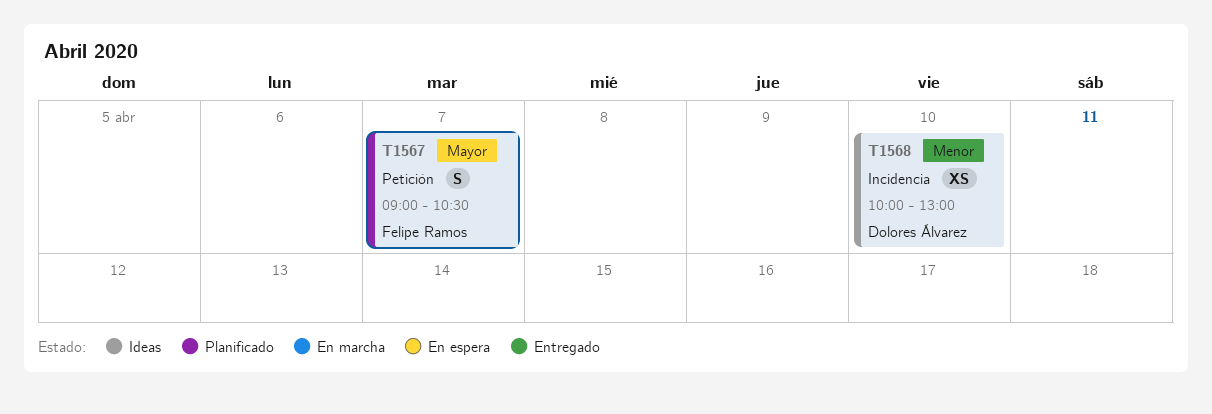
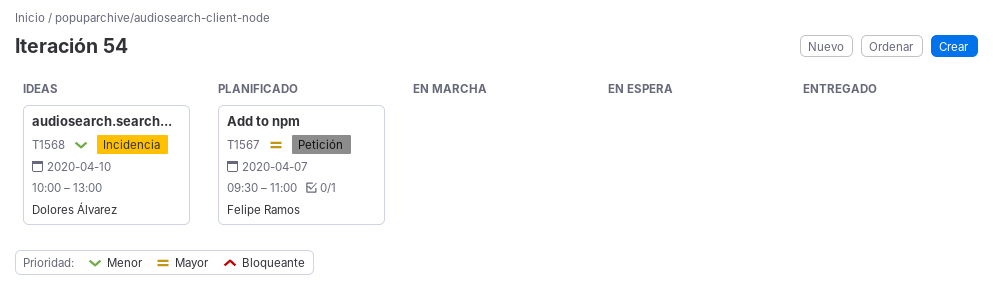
T1567, begins: 09:00 -> 09:30
T1567, ends: 10:30 -> 11:00

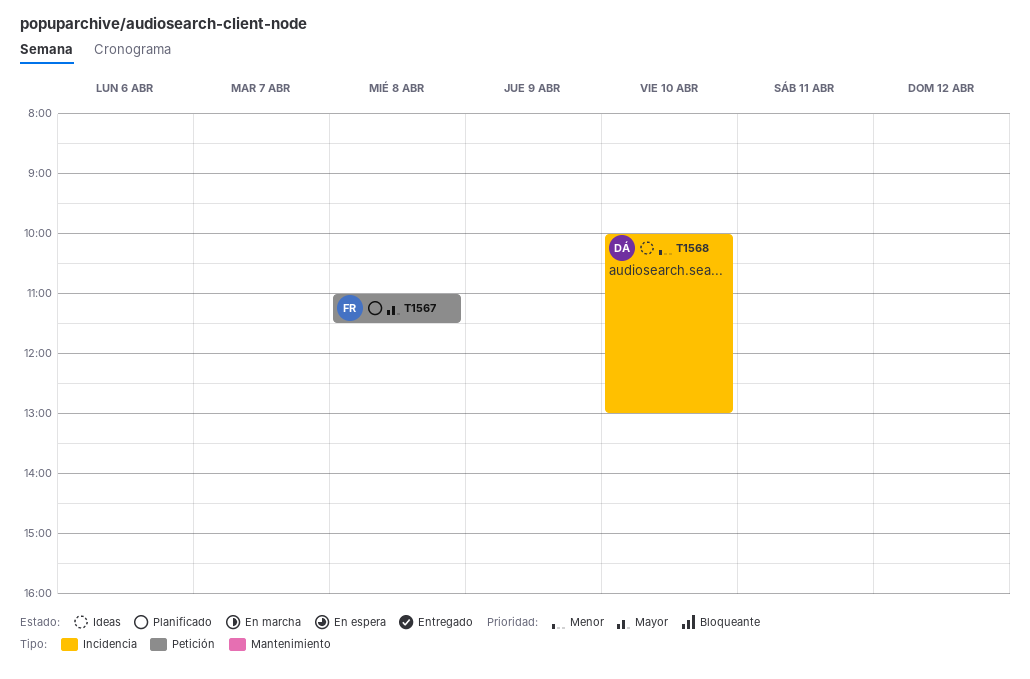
T1567, day: Apr 7 -> Apr 8
T1567, begins: 09:30 -> 11:00
T1567, ends: 11:00 -> 11:30

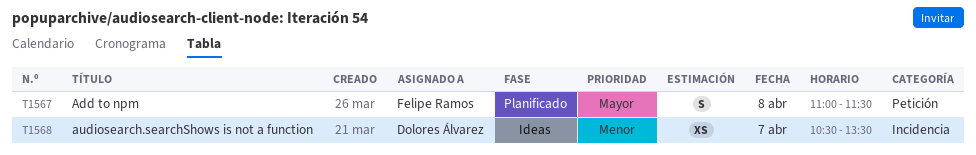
T1568, day: Apr 10 -> Apr 7
T1568, begins: 10:00 -> 10:30
T1568, ends: 13:00 -> 13:30

